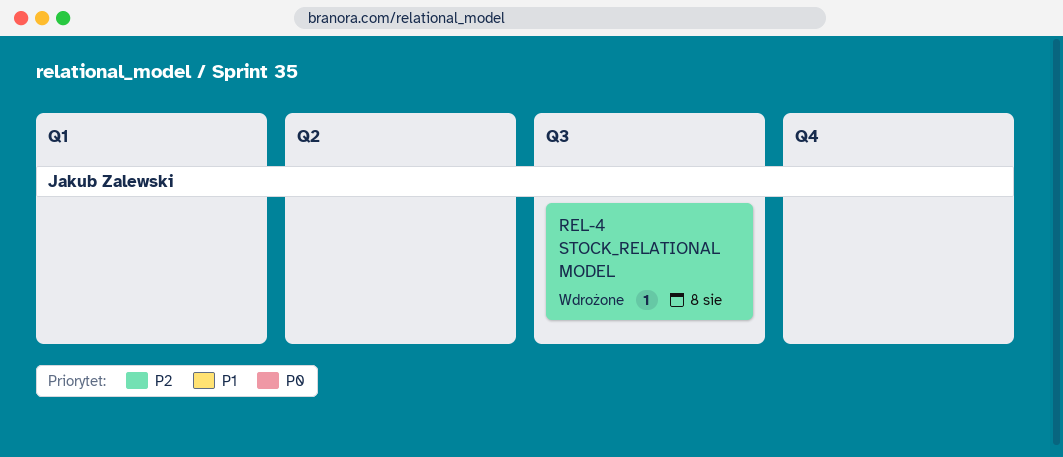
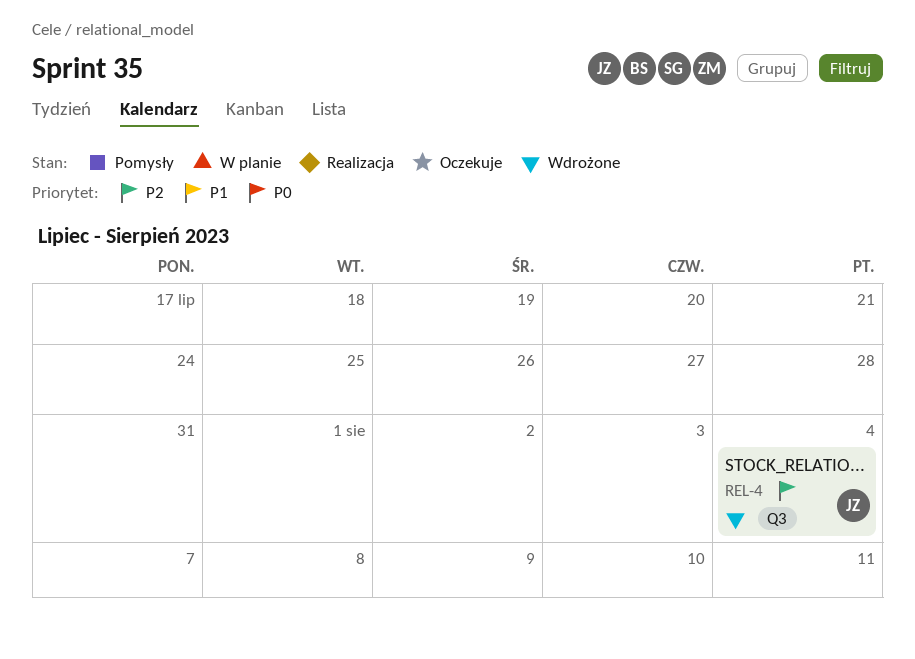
REL-4, due: Aug 8 -> Aug 4

